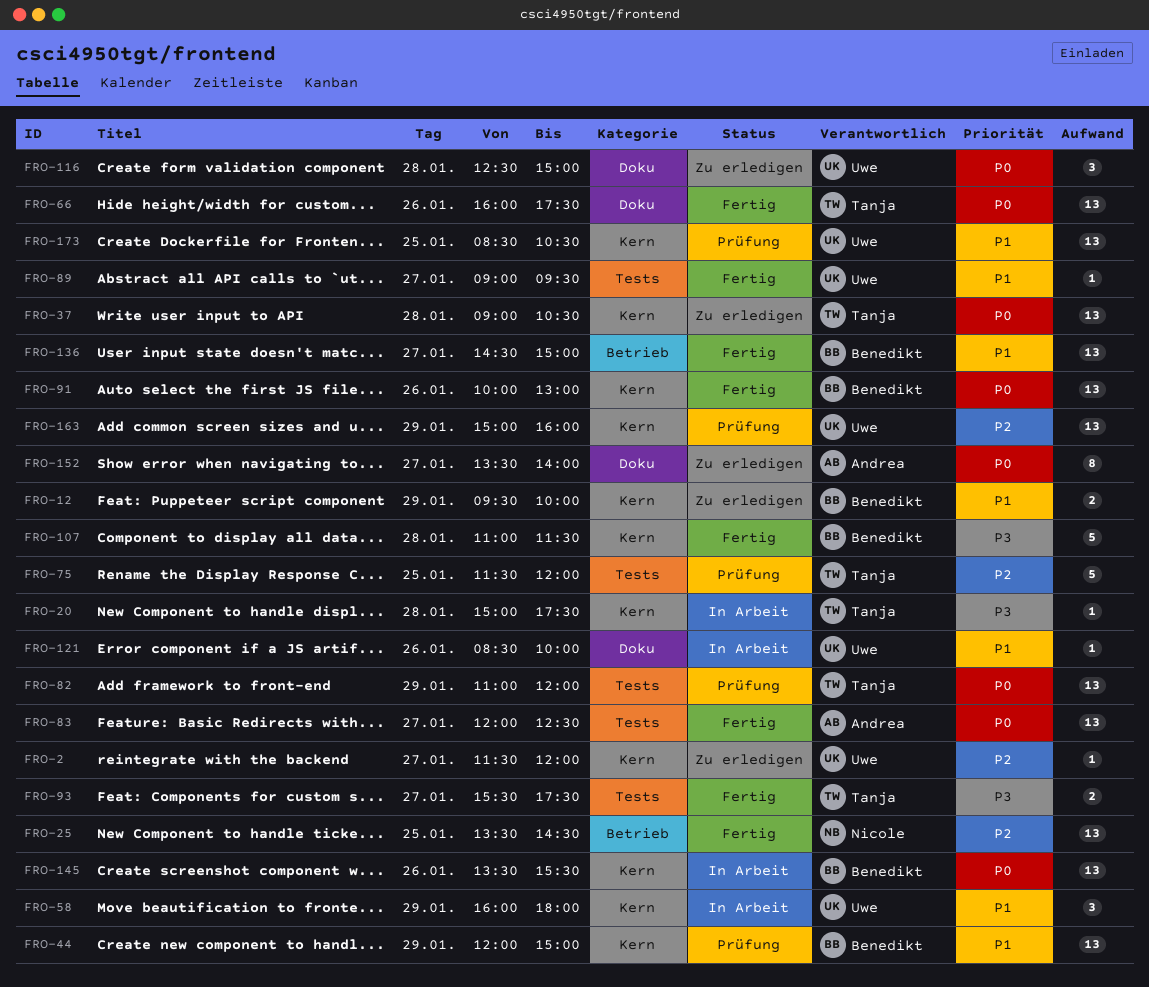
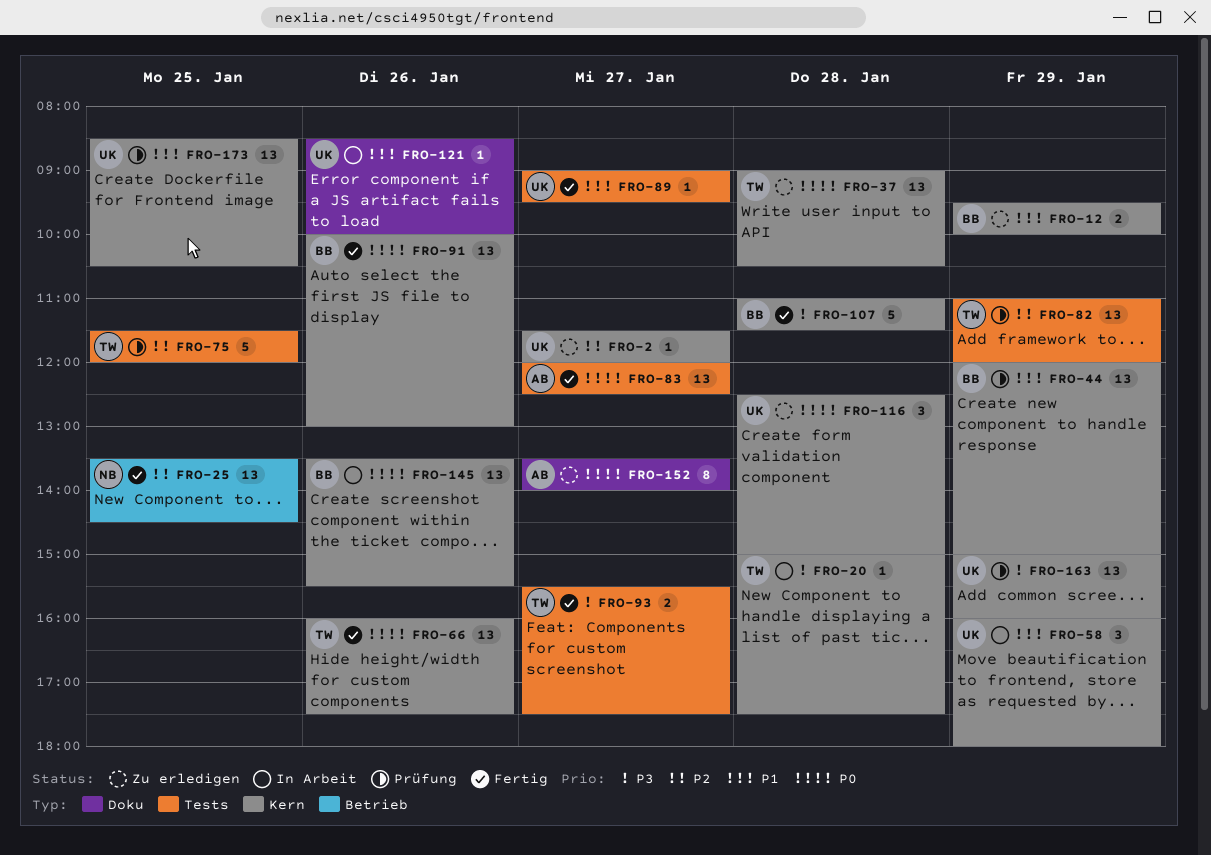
FRO-66, label: Doku -> Kern
FRO-82, priority: P0 -> P2
FRO-116, label: Doku -> Kern
FRO-136: present -> none
FRO-163, priority: P2 -> P3

